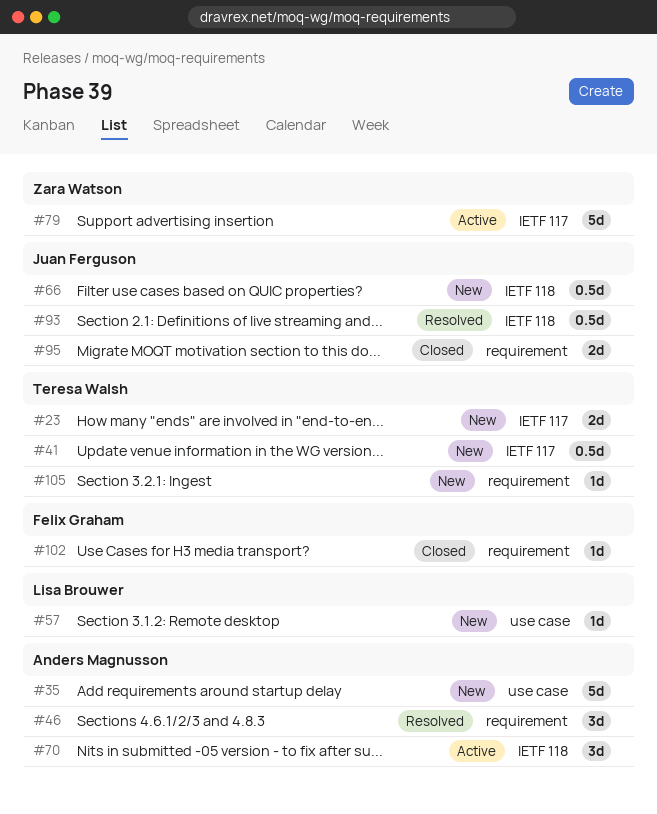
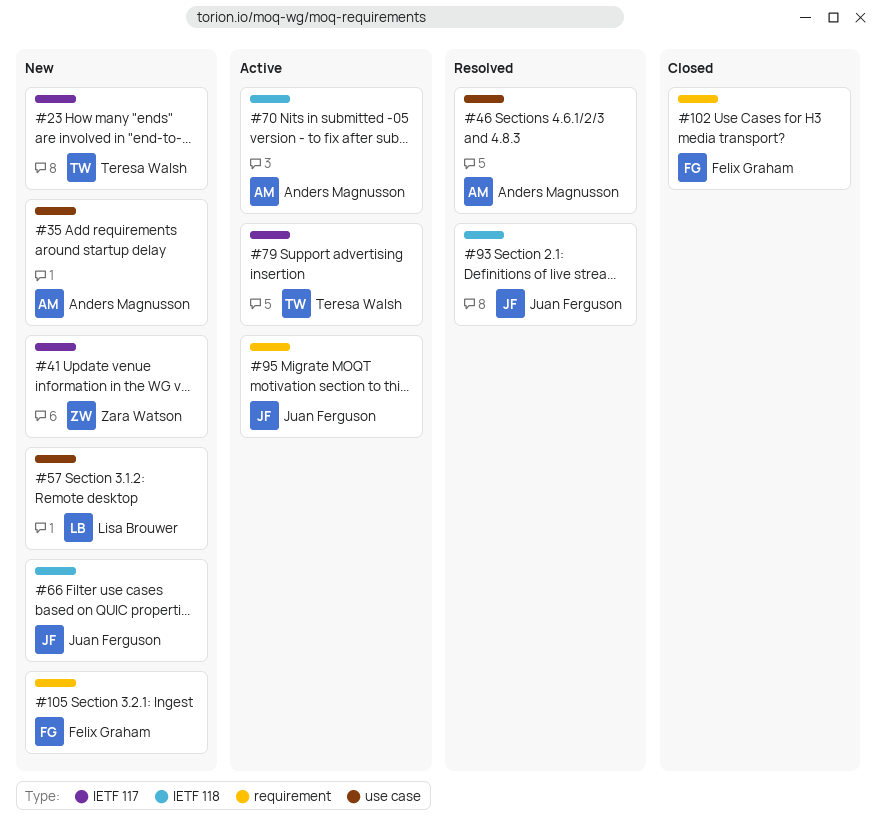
#41, owner: Teresa Walsh -> Zara Watson
#46, label: requirement -> use case
#79, owner: Zara Watson -> Teresa Walsh
#95, status: Closed -> Active
#105, owner: Teresa Walsh -> Felix Graham

